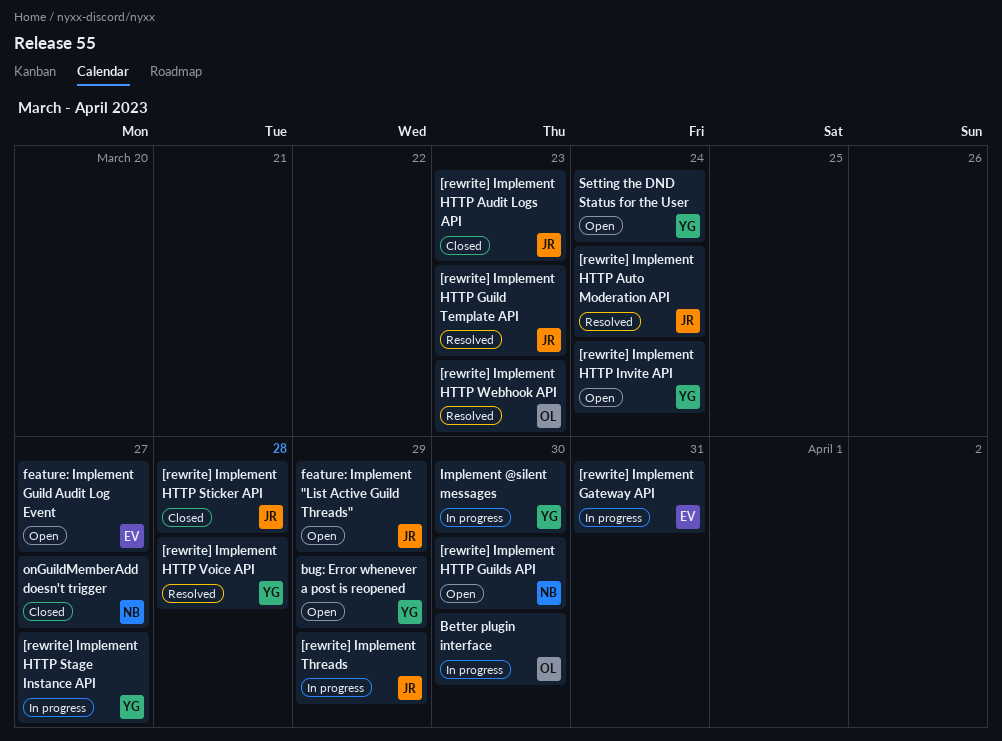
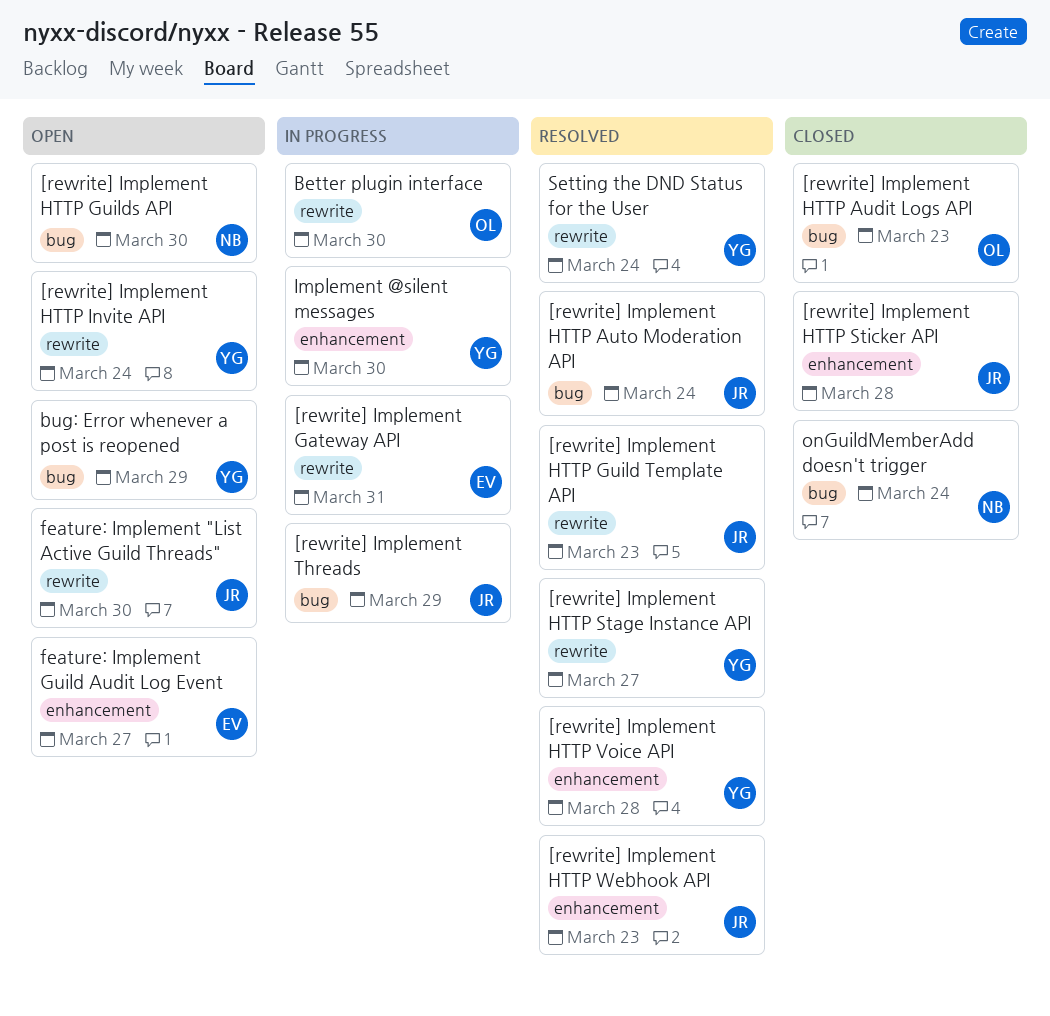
[rewrite] Implement HTTP Audit Logs API, owner: JR -> OL
[rewrite] Implement HTTP Stage Instance API, status: In progress -> Resolved
[rewrite] Implement HTTP Webhook API, owner: OL -> JR
feature: Implement "List Active Guild Threads", due: Mar 29 -> Mar 30
onGuildMemberAdd doesn't trigger, due: Mar 27 -> Mar 24
Setting the DND Status for the User, status: Open -> Resolved

